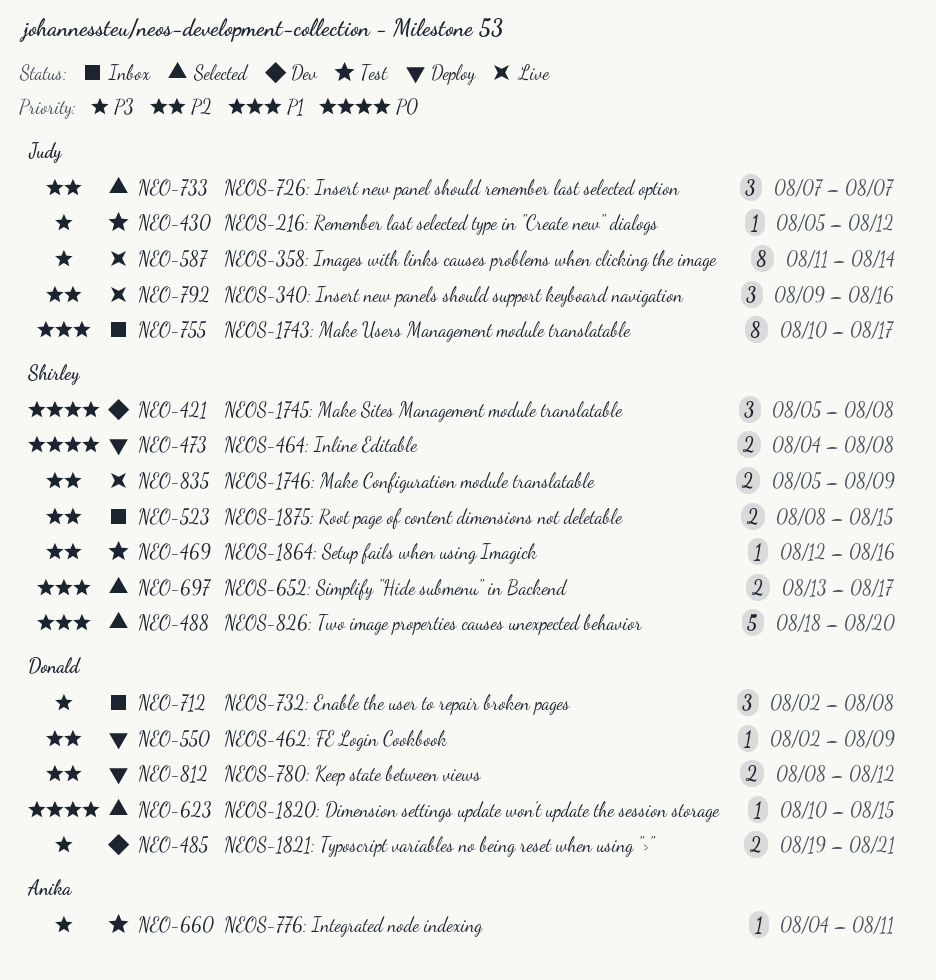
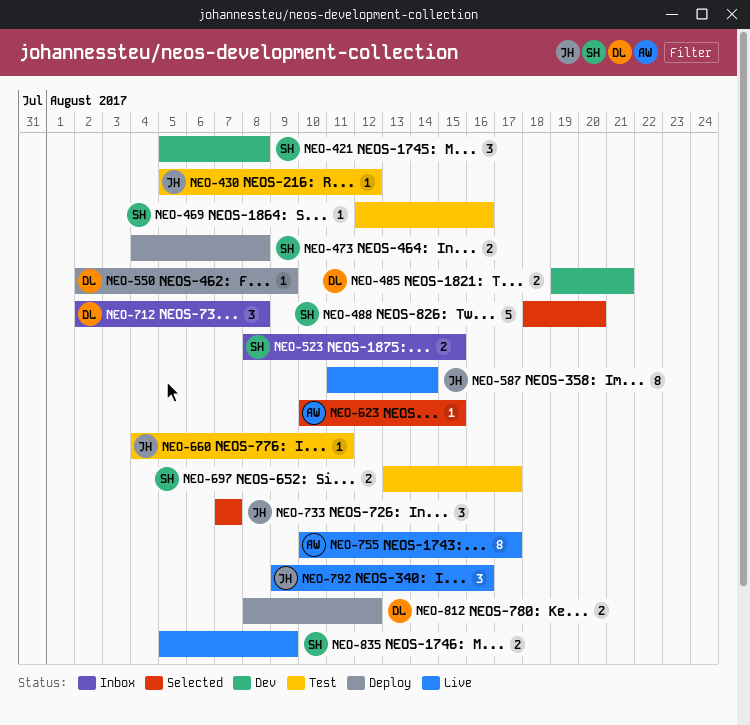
NEO-623, owner: Donald -> Anika
NEO-660, owner: Anika -> Judy
NEO-697, status: Selected -> Test
NEO-755, status: Inbox -> Live
NEO-755, owner: Judy -> Anika

